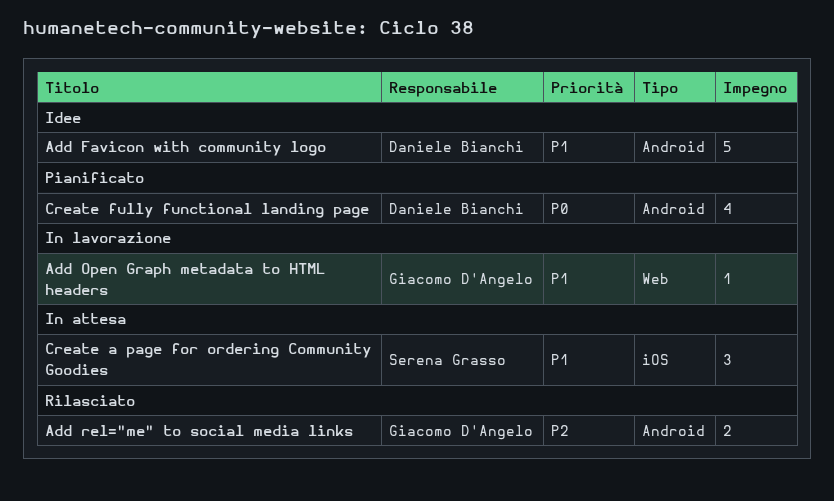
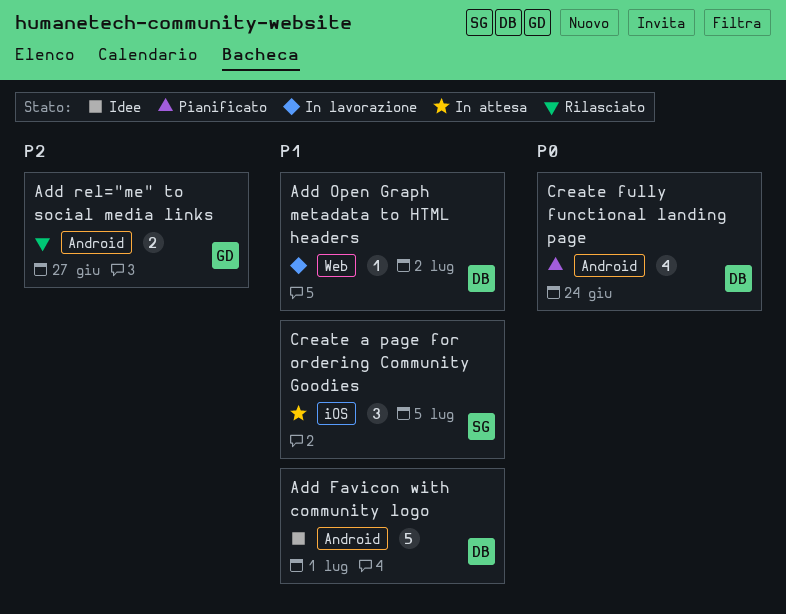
Add Open Graph metadata to HTML headers, owner: Giacomo D'Angelo -> Daniele Bianchi

